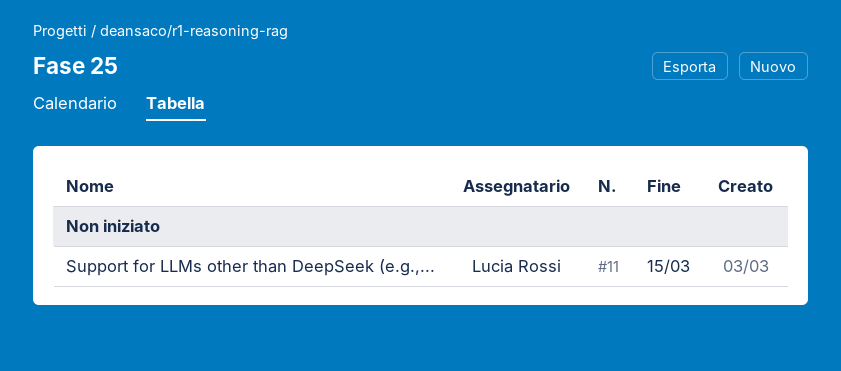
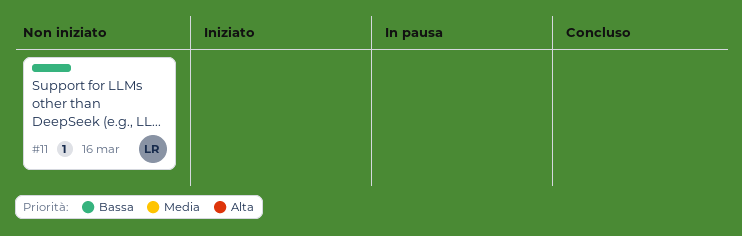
#11, due: Mar 15 -> Mar 16

